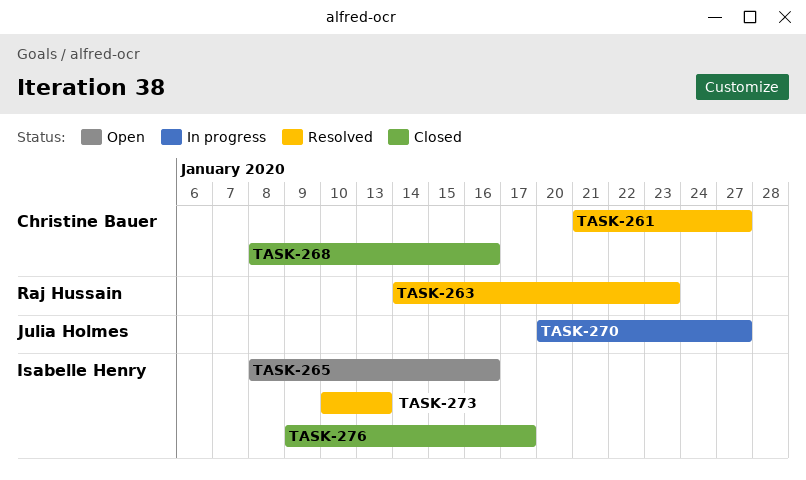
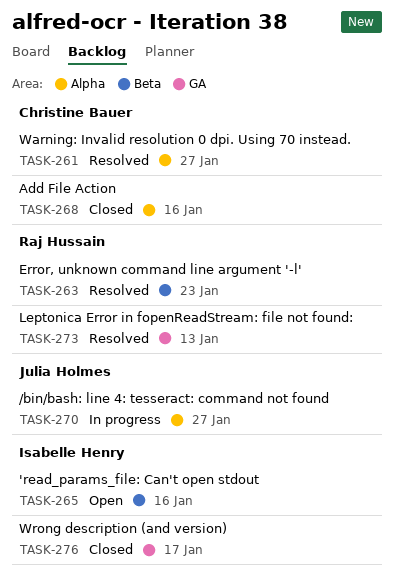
TASK-273, owner: Isabelle Henry -> Raj Hussain

